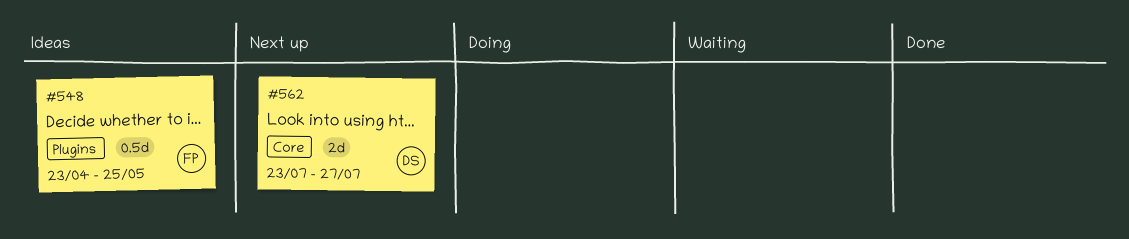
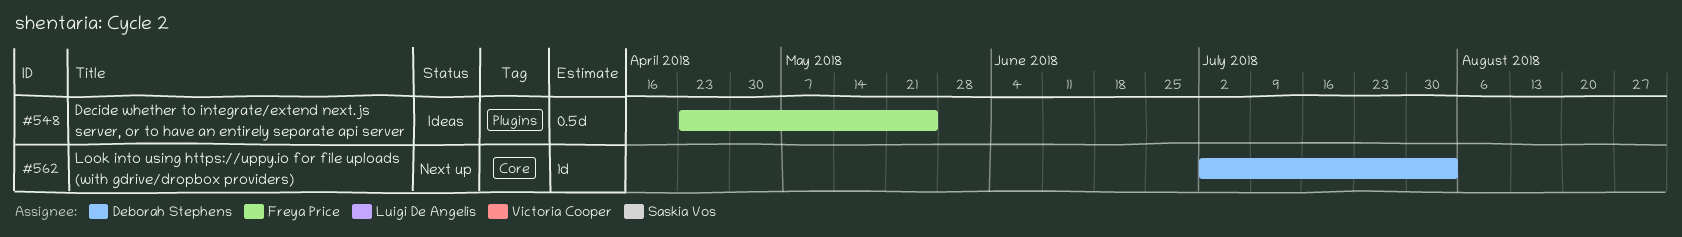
#562, estimate: 2d -> 1d
#562, start: Jul 23 -> Jul 2
#562, due: Jul 27 -> Aug 3

